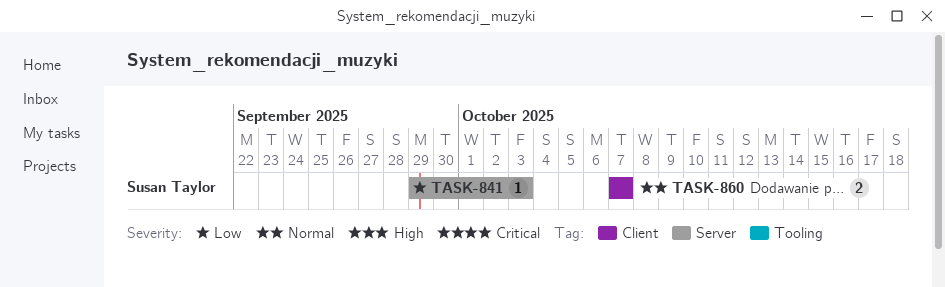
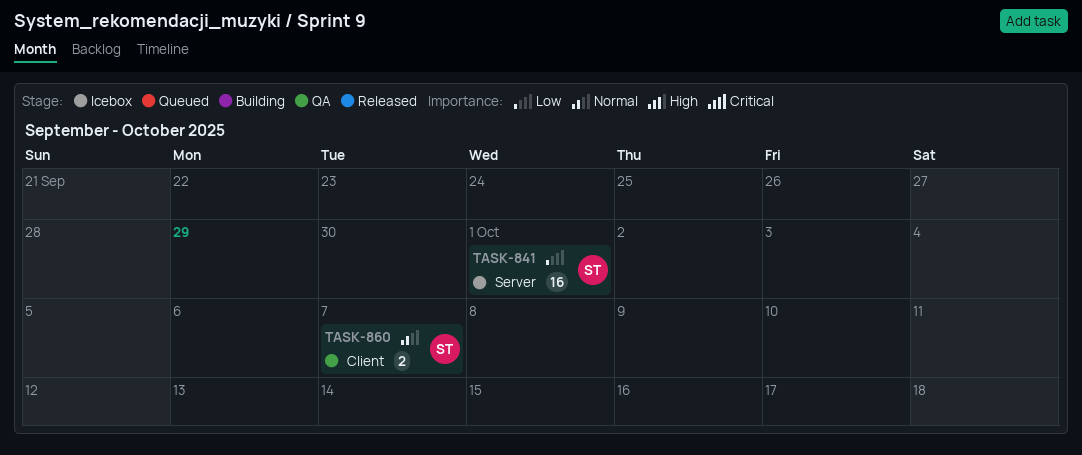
TASK-841, estimate: 1 -> 16
TASK-841, due: Oct 3 -> Oct 1

